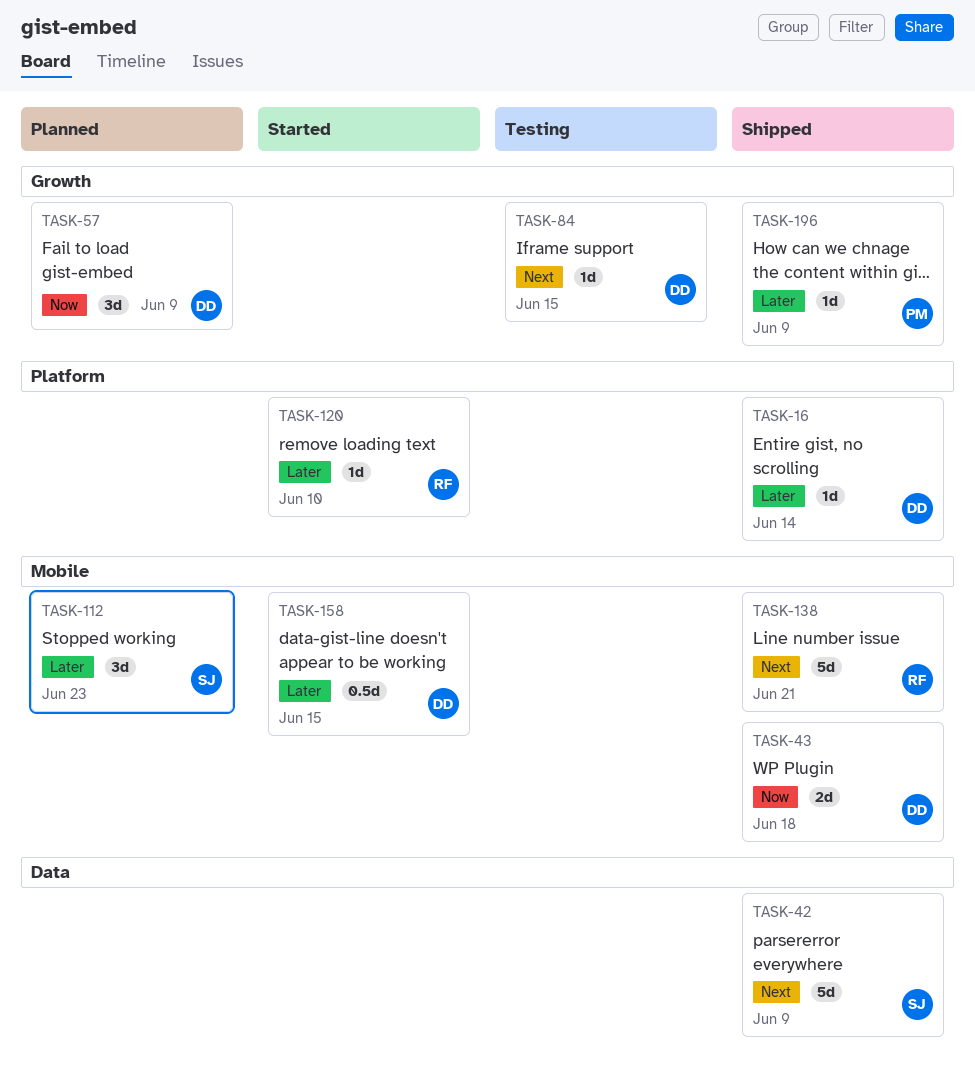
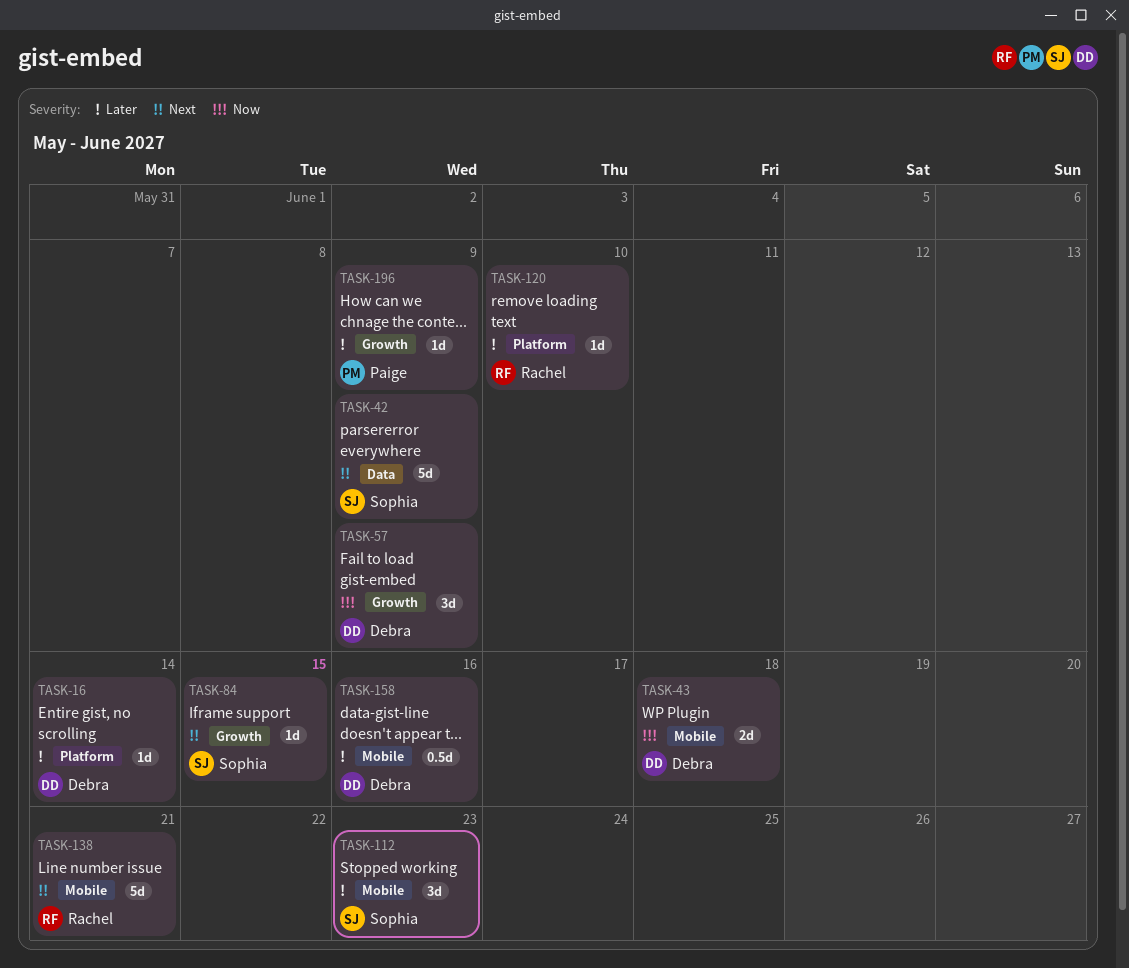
TASK-84, owner: Debra -> Sophia
TASK-158, due: Jun 15 -> Jun 16

